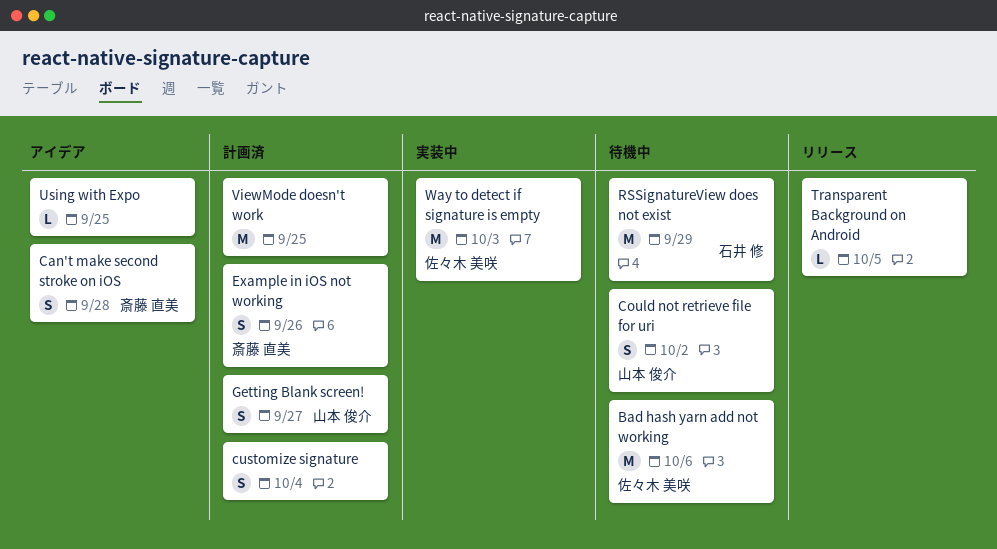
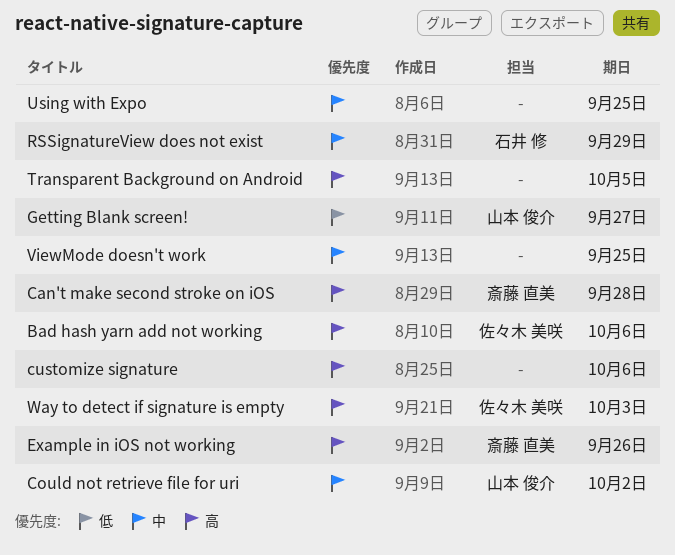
customize signature, due: Oct 4 -> Oct 6

